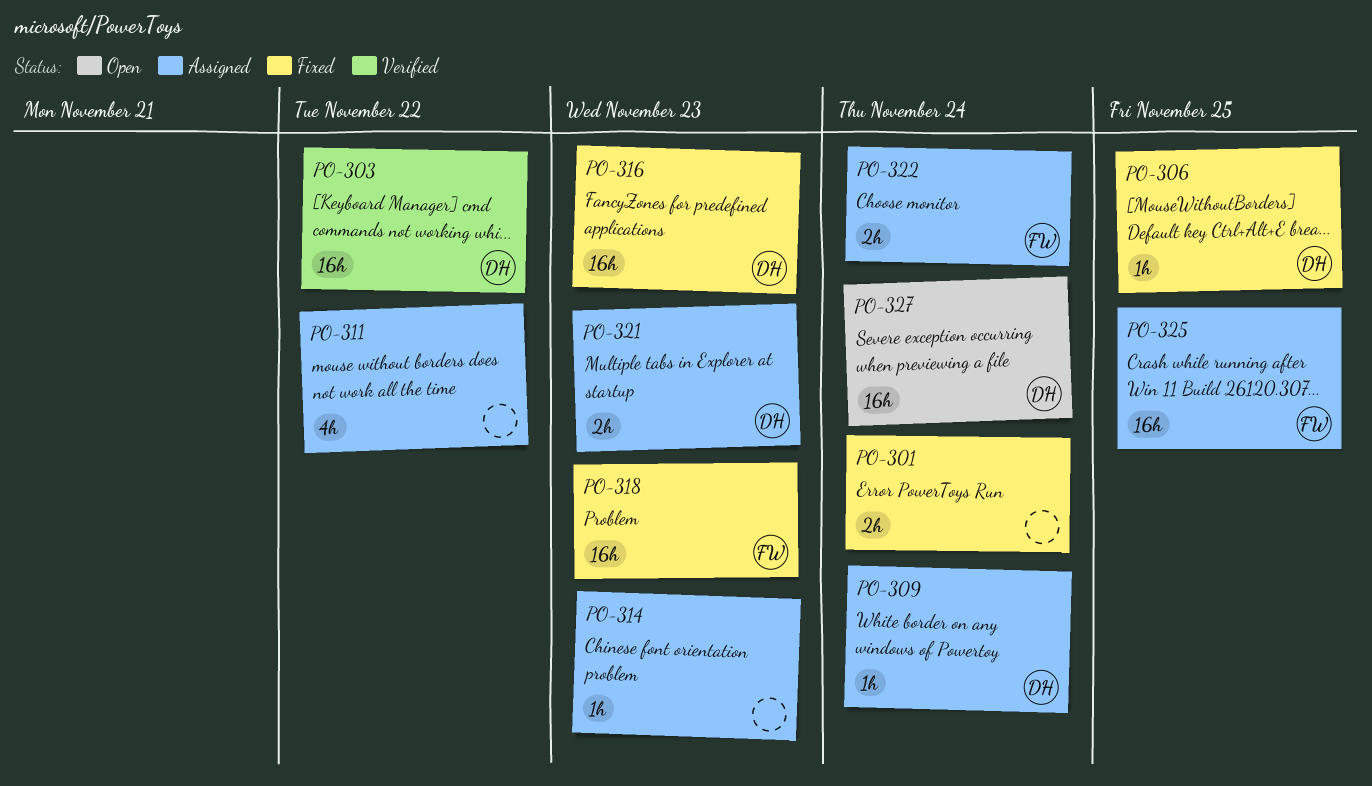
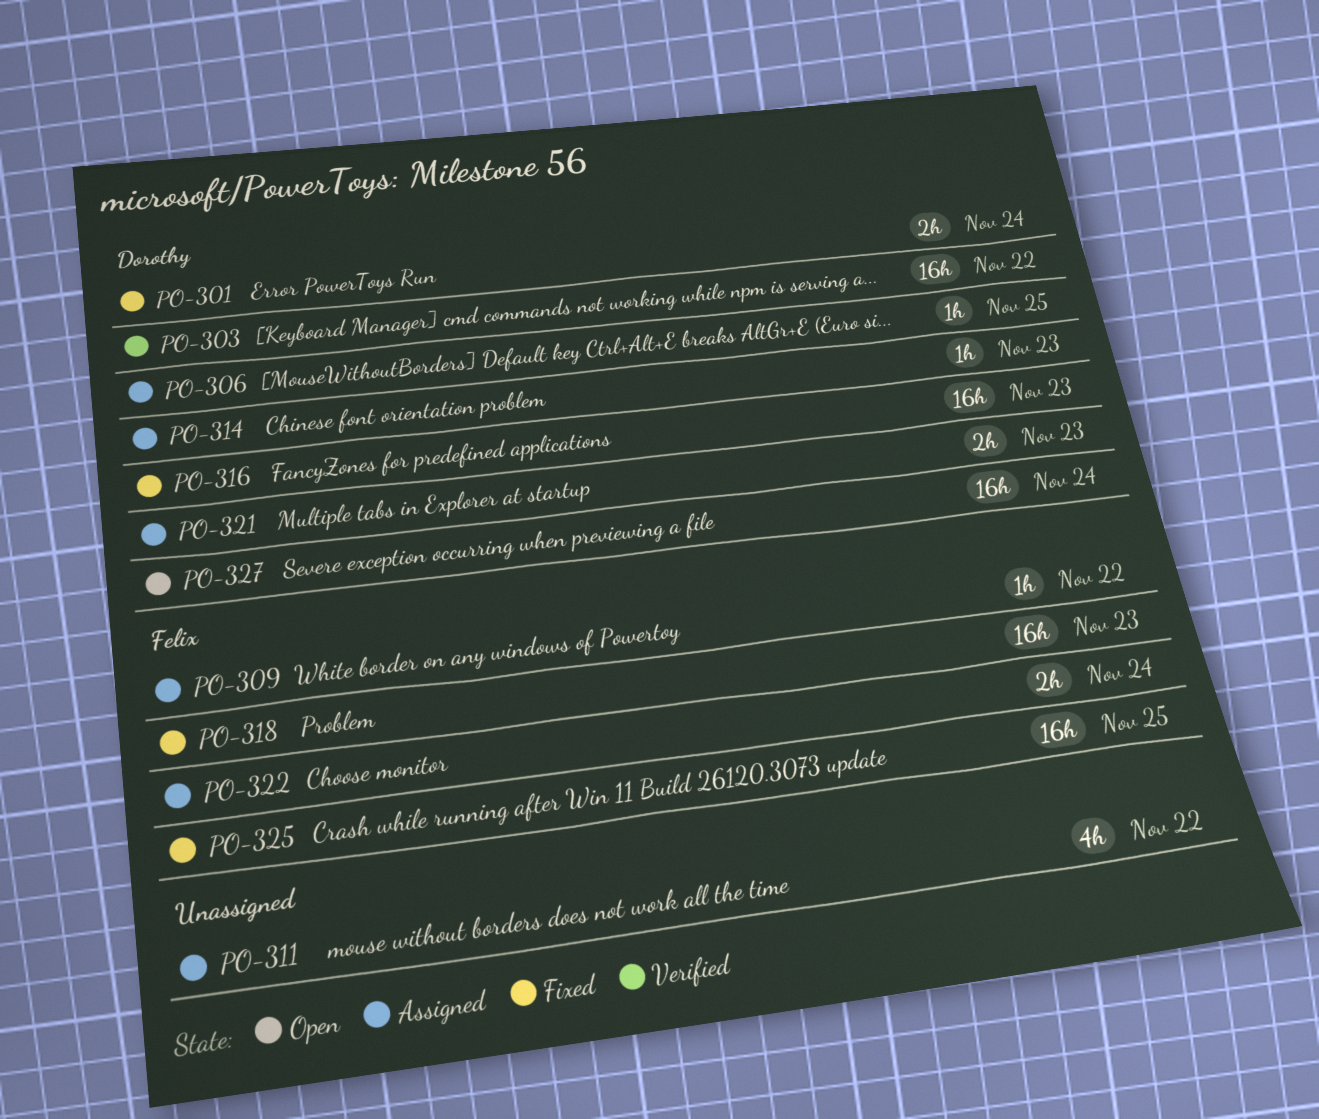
PO-301, owner: none -> Dorothy
PO-306, status: Fixed -> Assigned
PO-309, owner: Dorothy -> Felix
PO-309, due: Nov 24 -> Nov 22
PO-314, owner: none -> Dorothy
PO-325, status: Assigned -> Fixed

